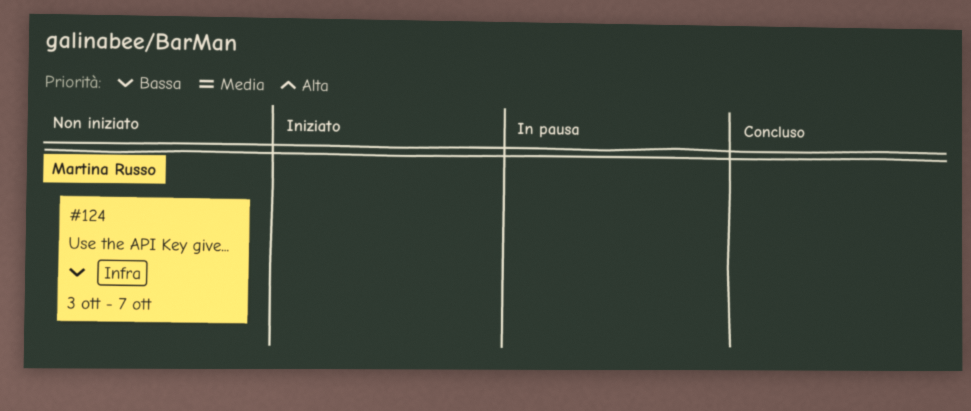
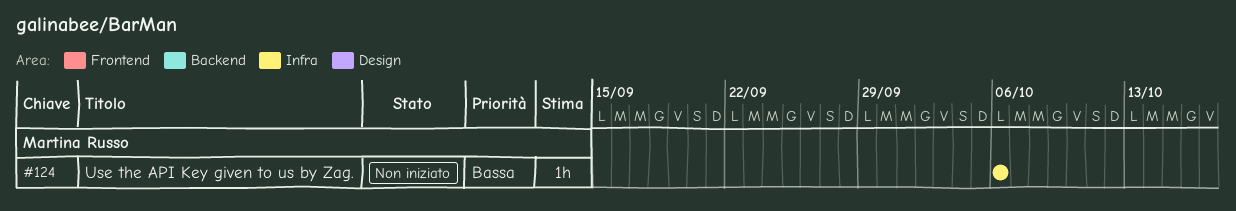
#124, start: Oct 3 -> Oct 6
#124, due: Oct 7 -> Oct 6

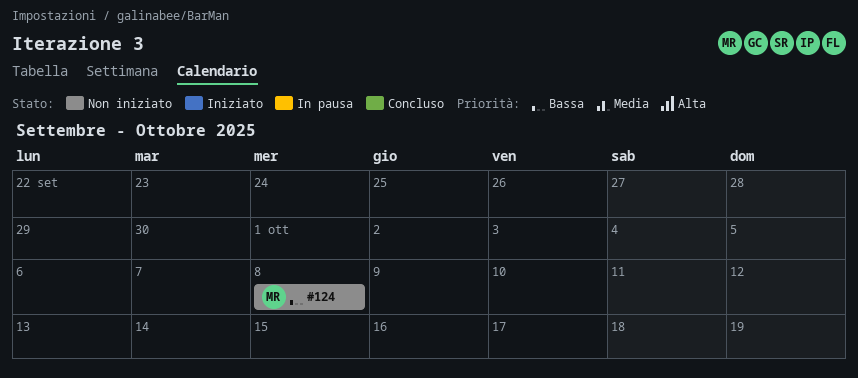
#124, start: Oct 6 -> Oct 8
#124, due: Oct 6 -> Oct 8

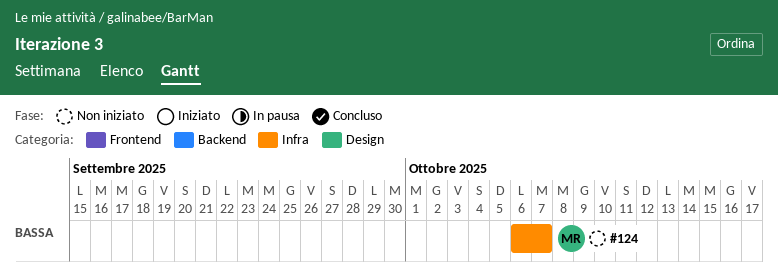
#124, start: Oct 8 -> Oct 6
#124, due: Oct 8 -> Oct 7

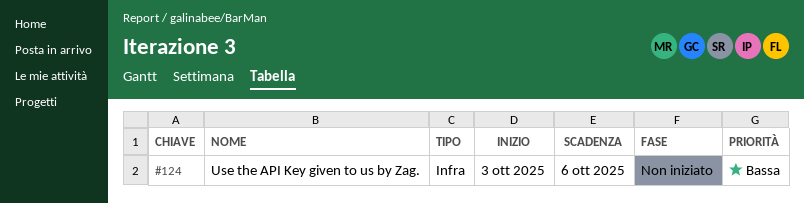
#124, start: Oct 6 -> Oct 3
#124, due: Oct 7 -> Oct 6

